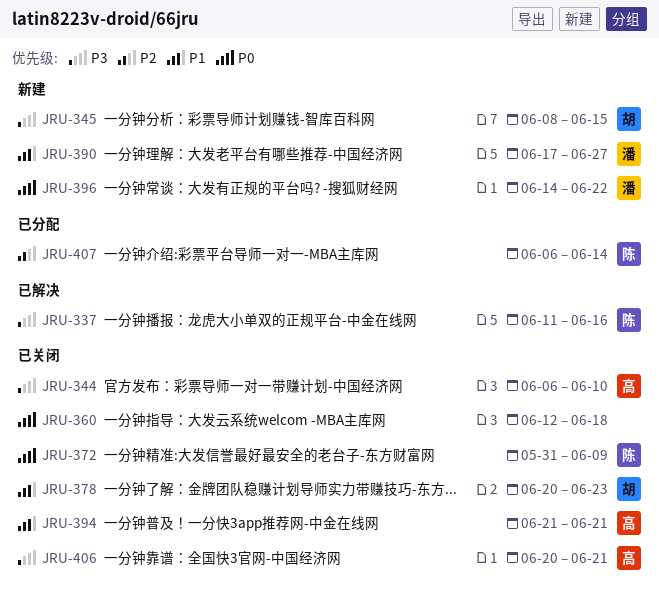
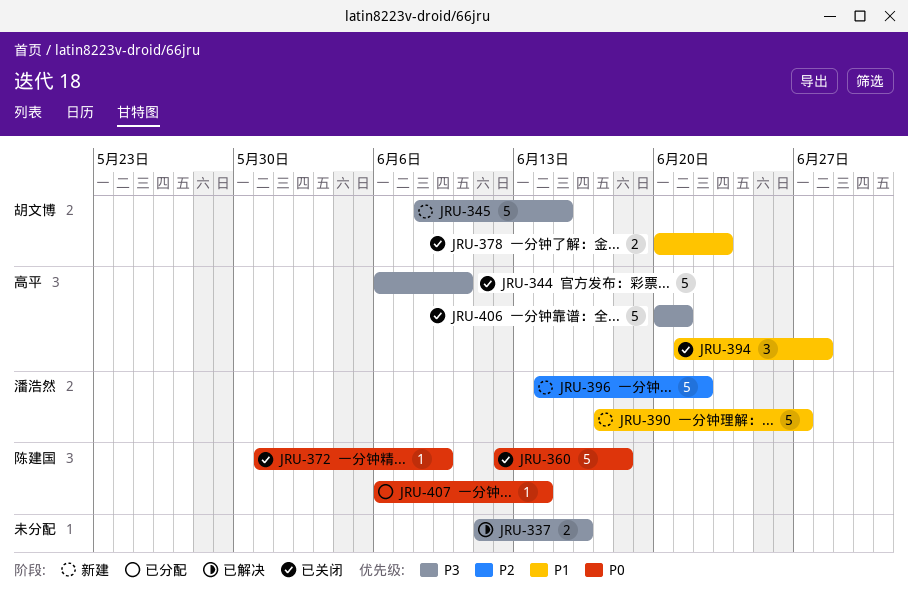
JRU-337, owner: 陈建国 -> none
JRU-360, owner: none -> 陈建国
JRU-394, due: Jun 21 -> Jun 28
JRU-396, priority: P0 -> P2
JRU-407, priority: P2 -> P0

